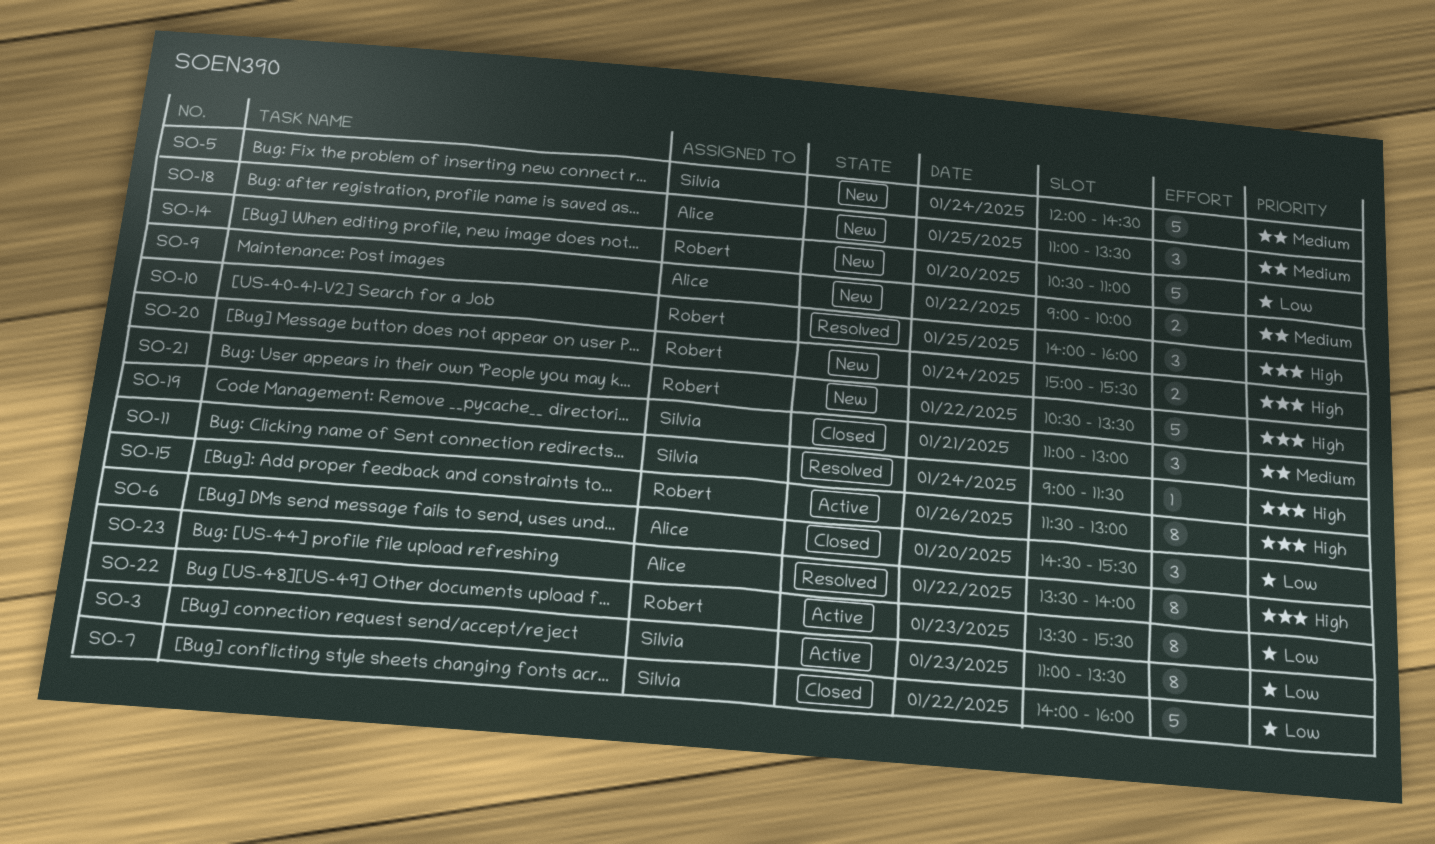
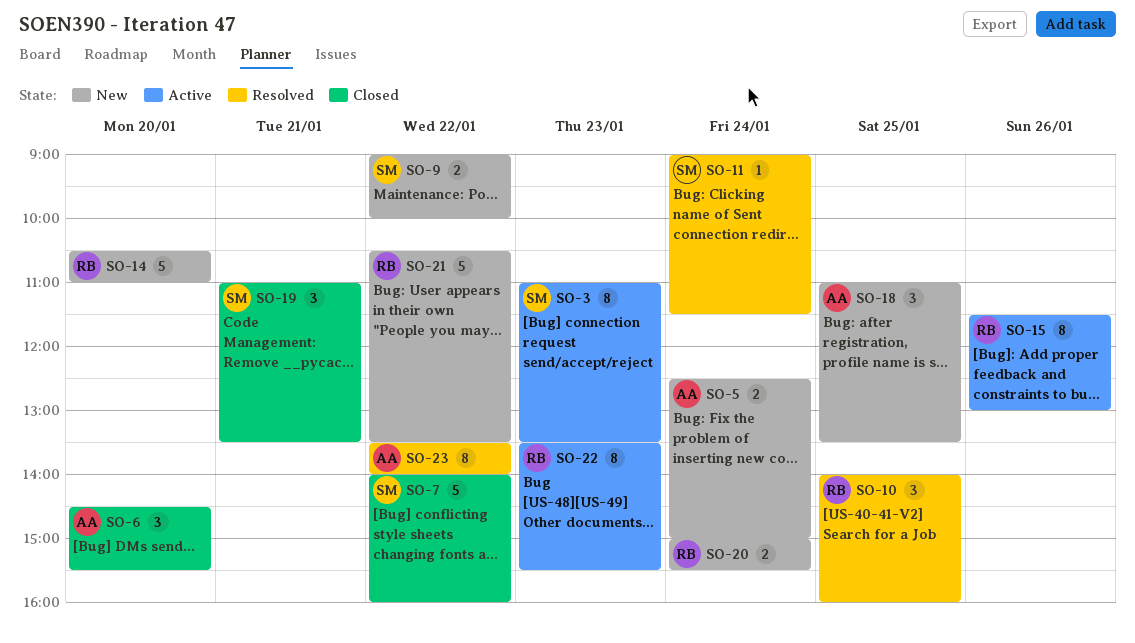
SO-5, owner: Silvia -> Alice
SO-5, estimate: 5 -> 2
SO-5, begins: 12:00 -> 12:30
SO-5, ends: 14:30 -> 15:00
SO-9, owner: Alice -> Silvia
SO-19, ends: 13:00 -> 13:30

